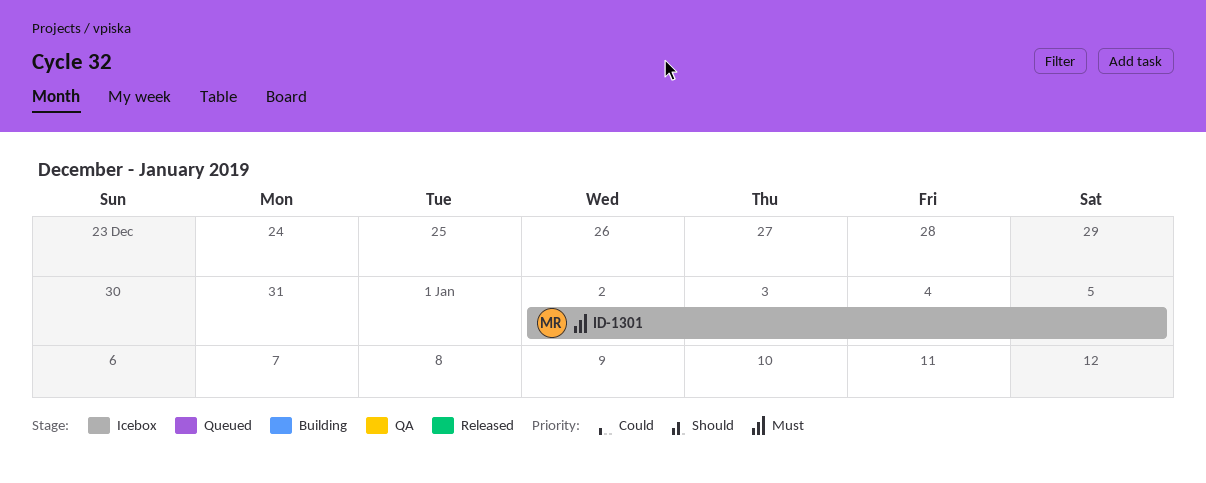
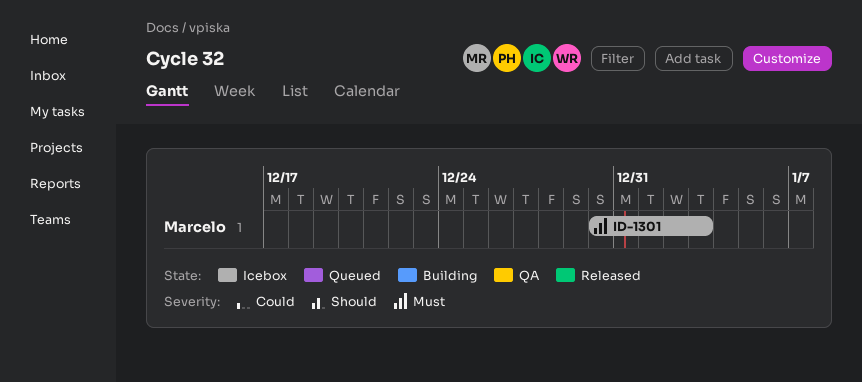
ID-1301, start: Jan 2 -> Dec 30
ID-1301, due: Jan 5 -> Jan 3

